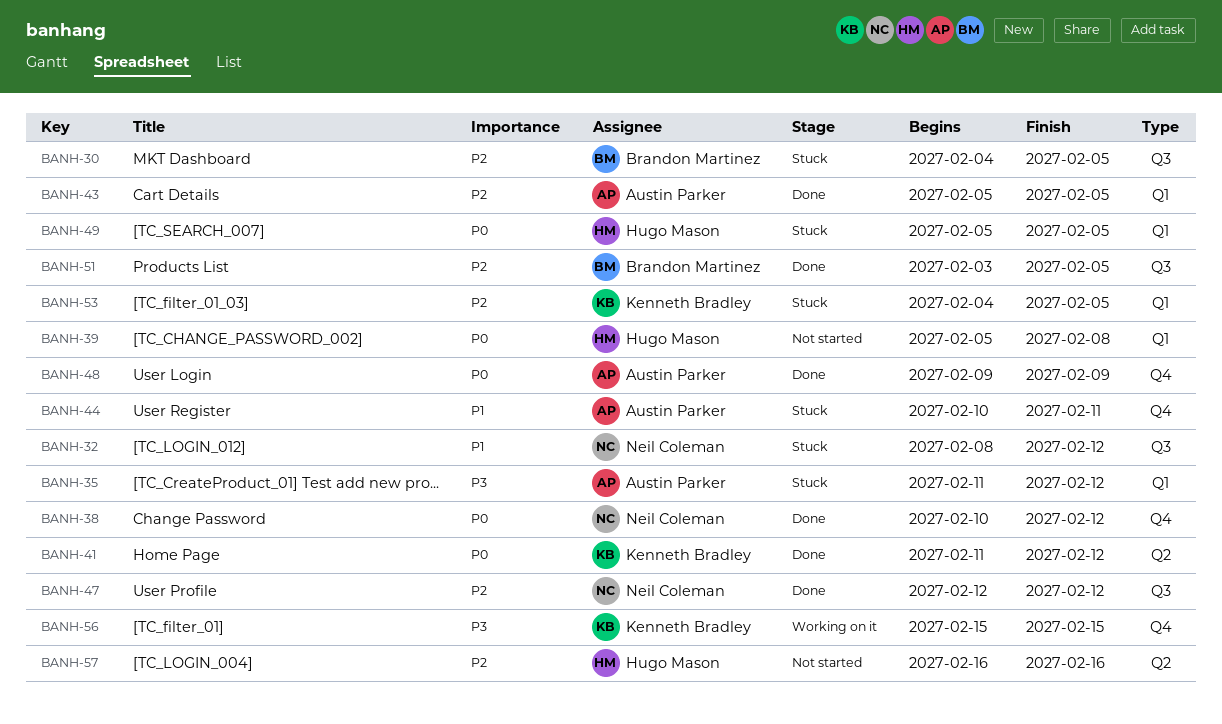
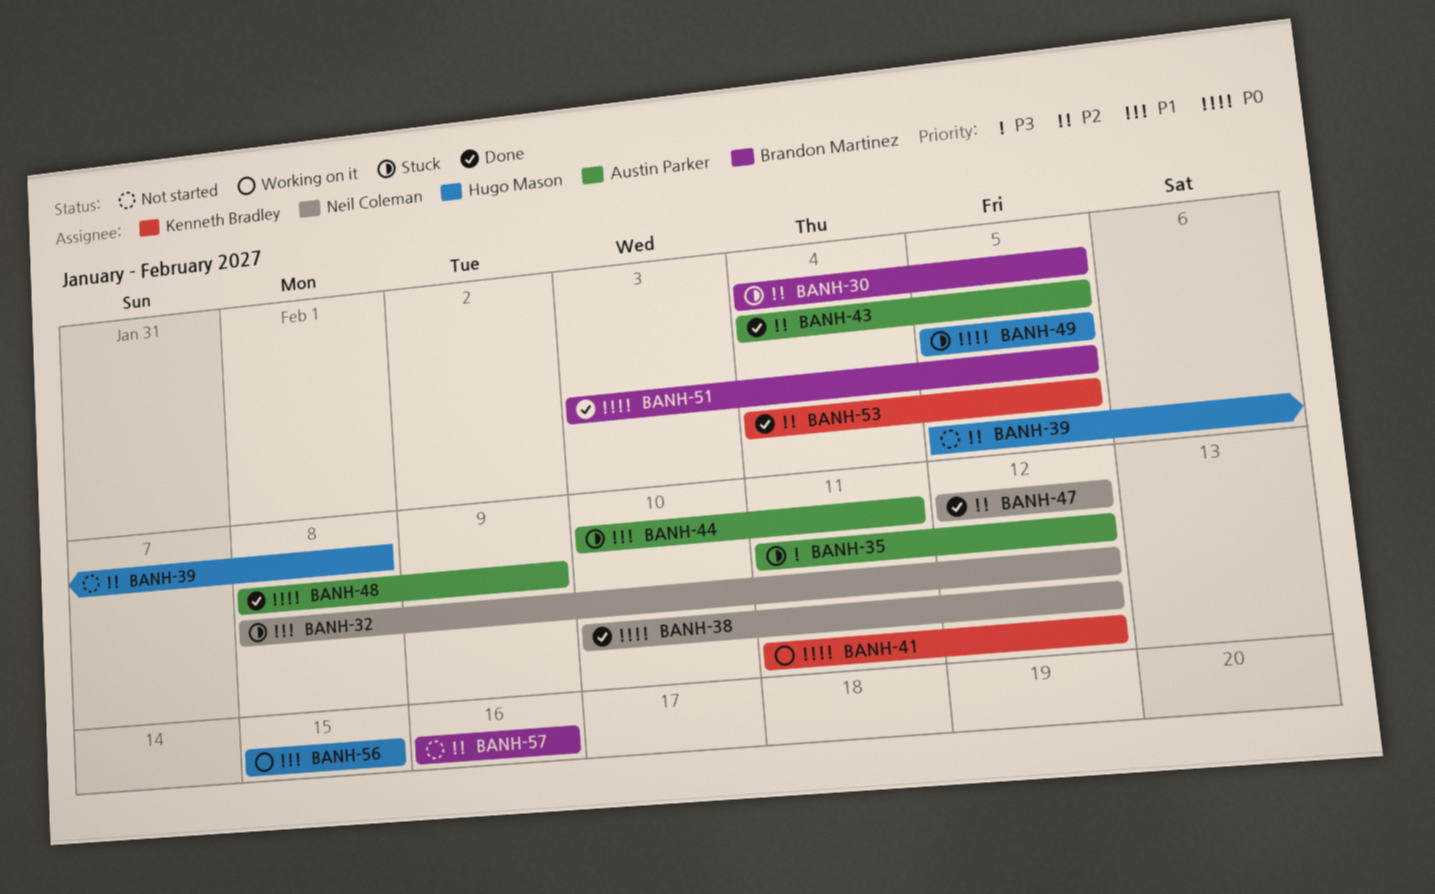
BANH-39, priority: P0 -> P2
BANH-41, status: Done -> Working on it
BANH-43, start: Feb 5 -> Feb 4
BANH-48, start: Feb 9 -> Feb 8
BANH-51, priority: P2 -> P0
BANH-53, status: Stuck -> Done
BANH-56, owner: Kenneth Bradley -> Hugo Mason
BANH-56, priority: P3 -> P1
BANH-57, owner: Hugo Mason -> Brandon Martinez

